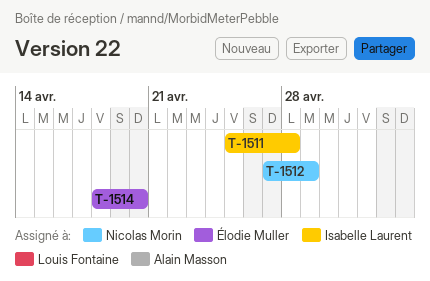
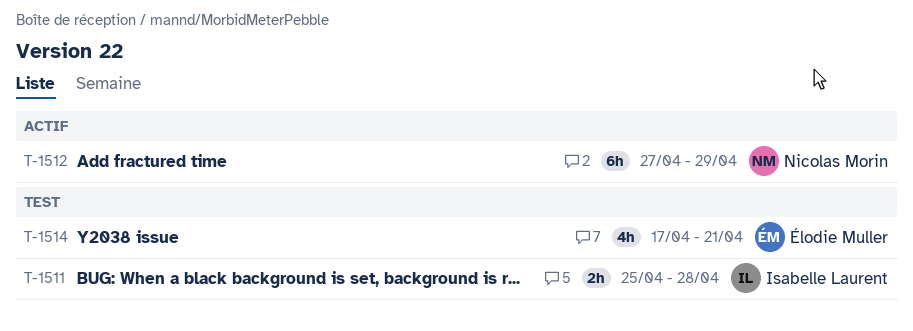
T-1514, start: Apr 18 -> Apr 17
T-1514, due: Apr 20 -> Apr 21

